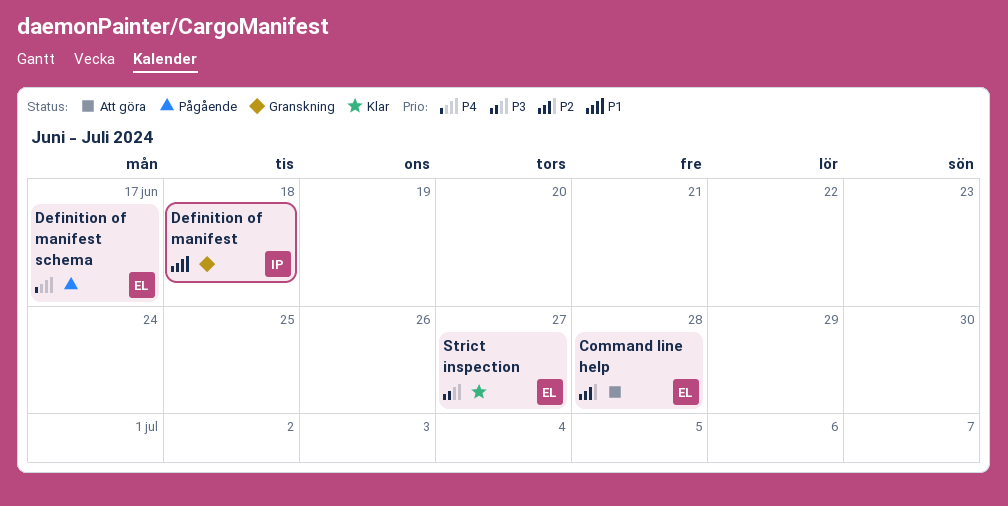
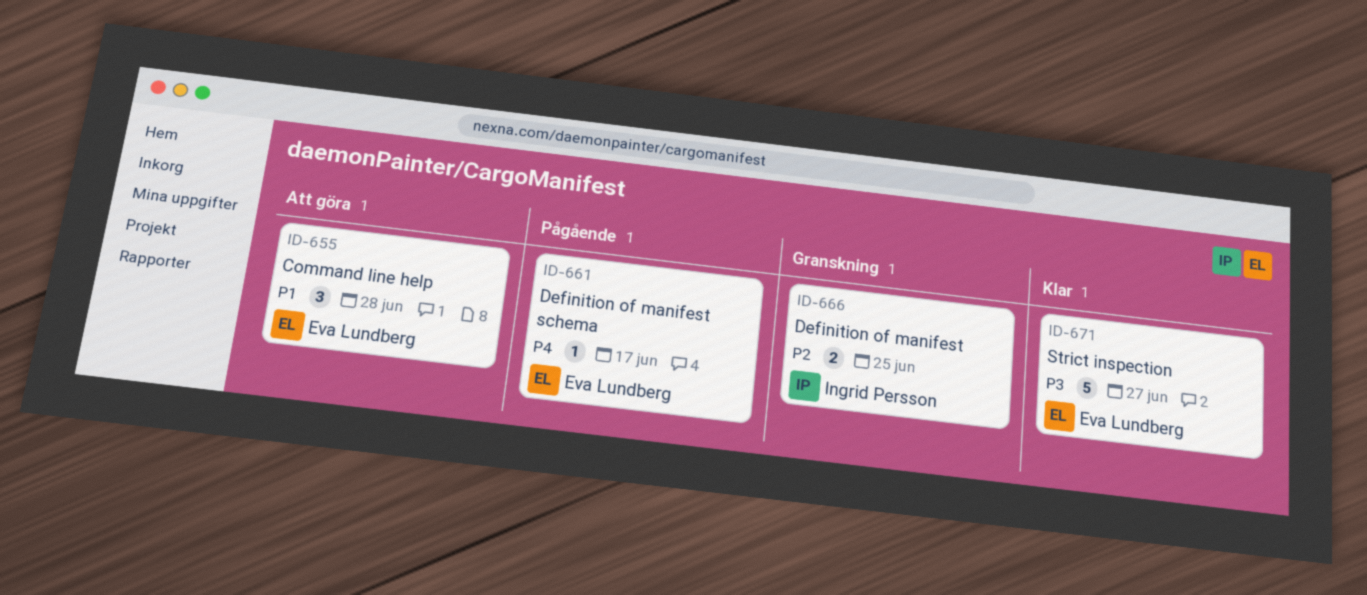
Command line help, priority: P2 -> P1
Definition of manifest, priority: P1 -> P2
Definition of manifest, due: Jun 18 -> Jun 25

